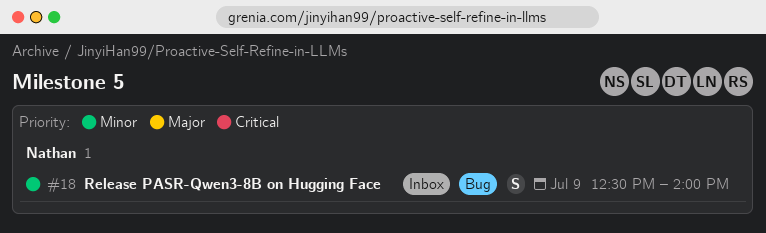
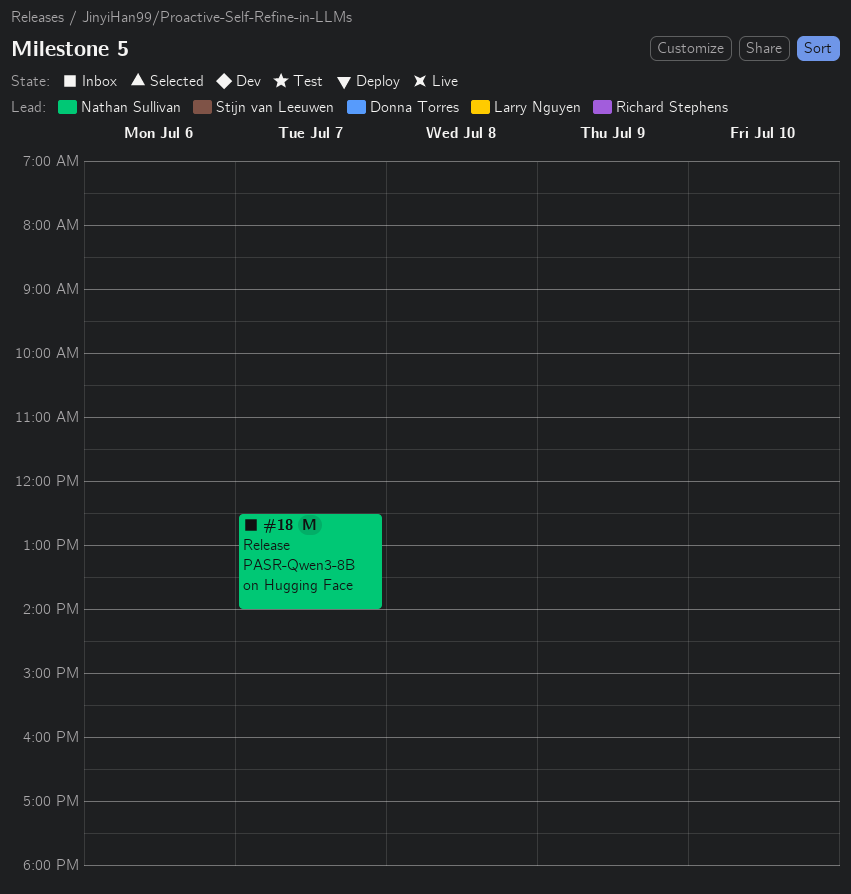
#18, estimate: S -> M
#18, day: Jul 9 -> Jul 7

